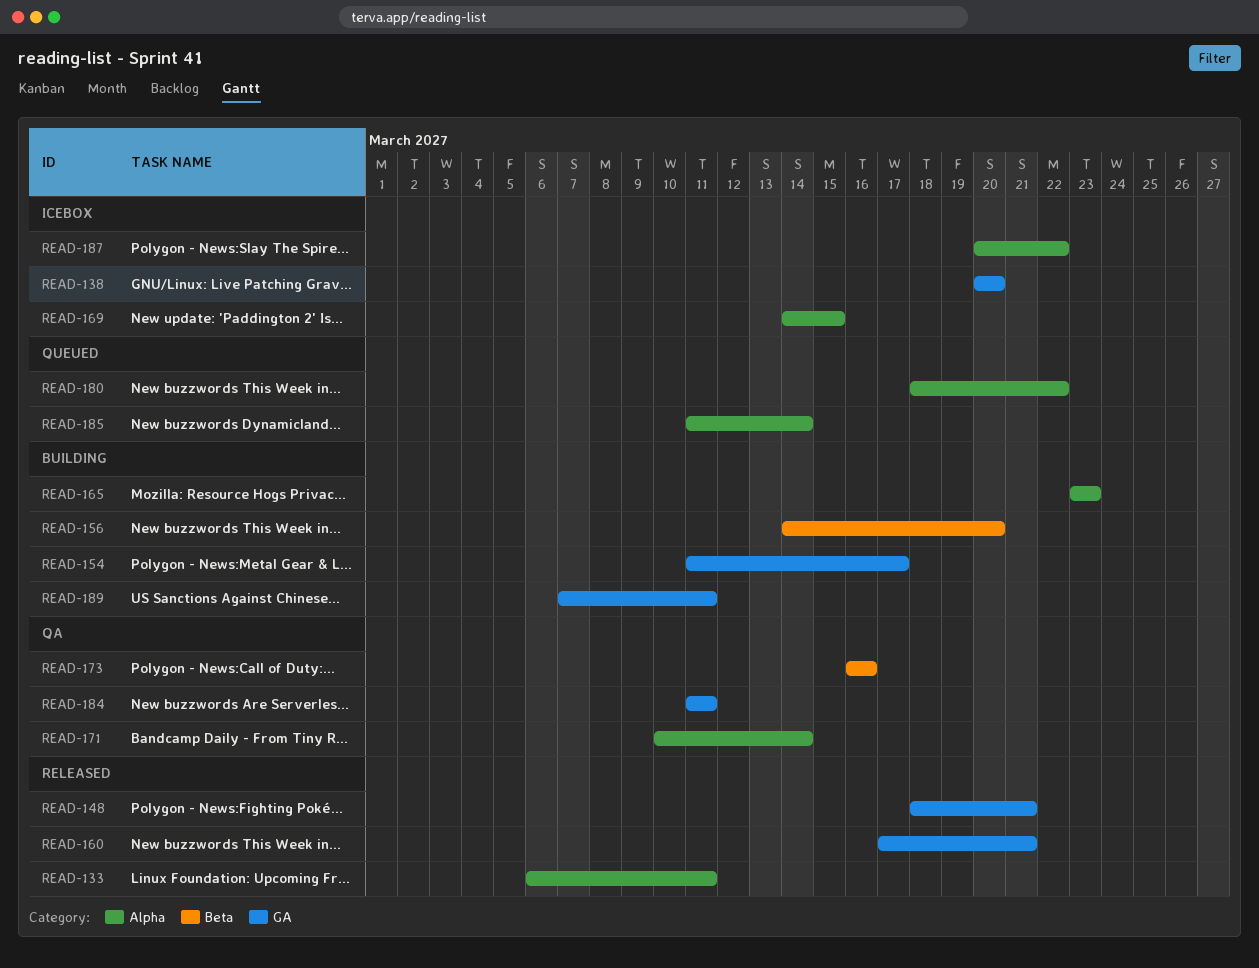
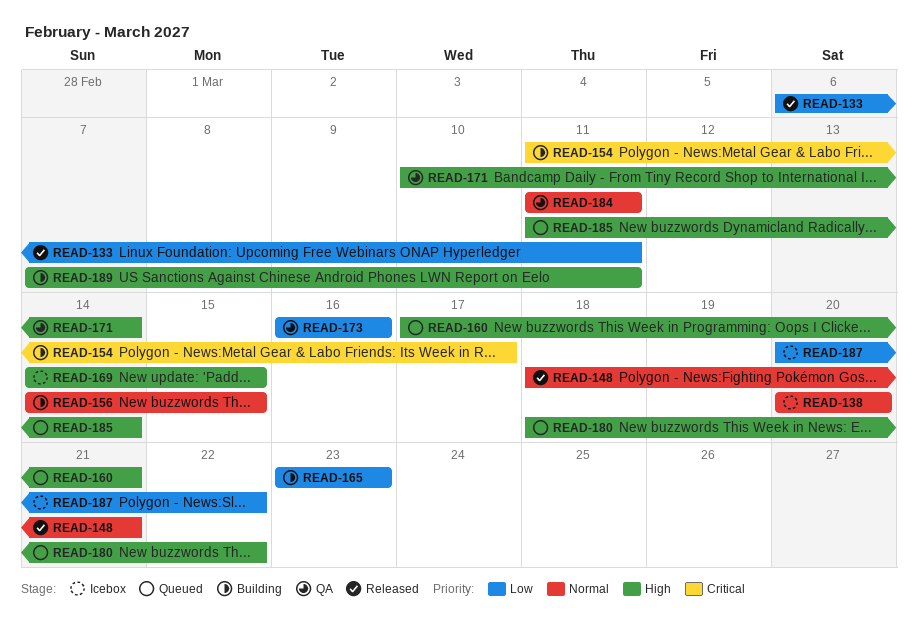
READ-156, due: Mar 20 -> Mar 15
READ-160, status: Released -> Queued

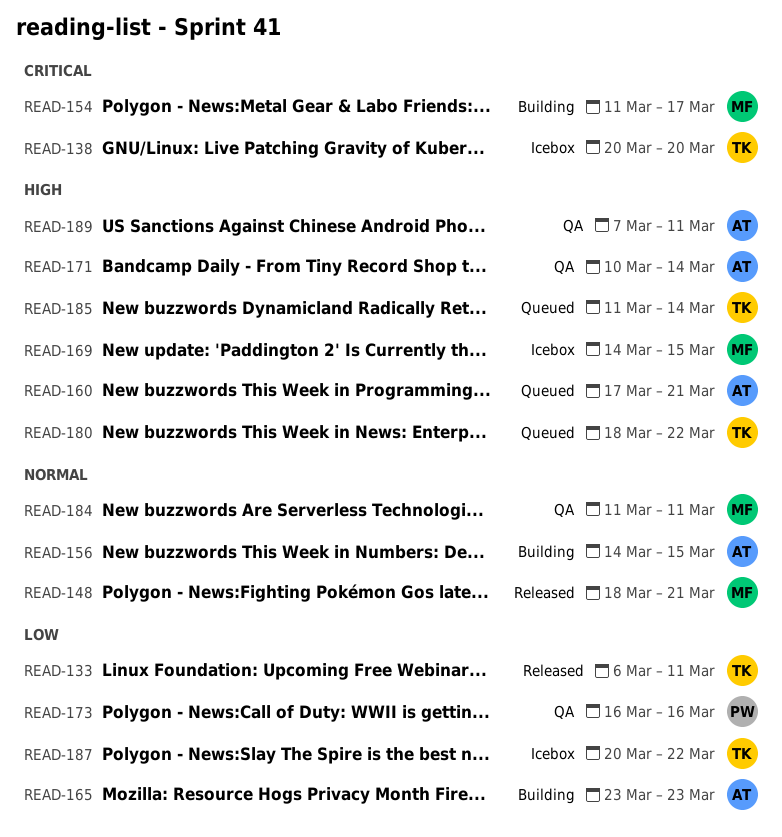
READ-138, priority: Normal -> Critical
READ-189, status: Building -> QA

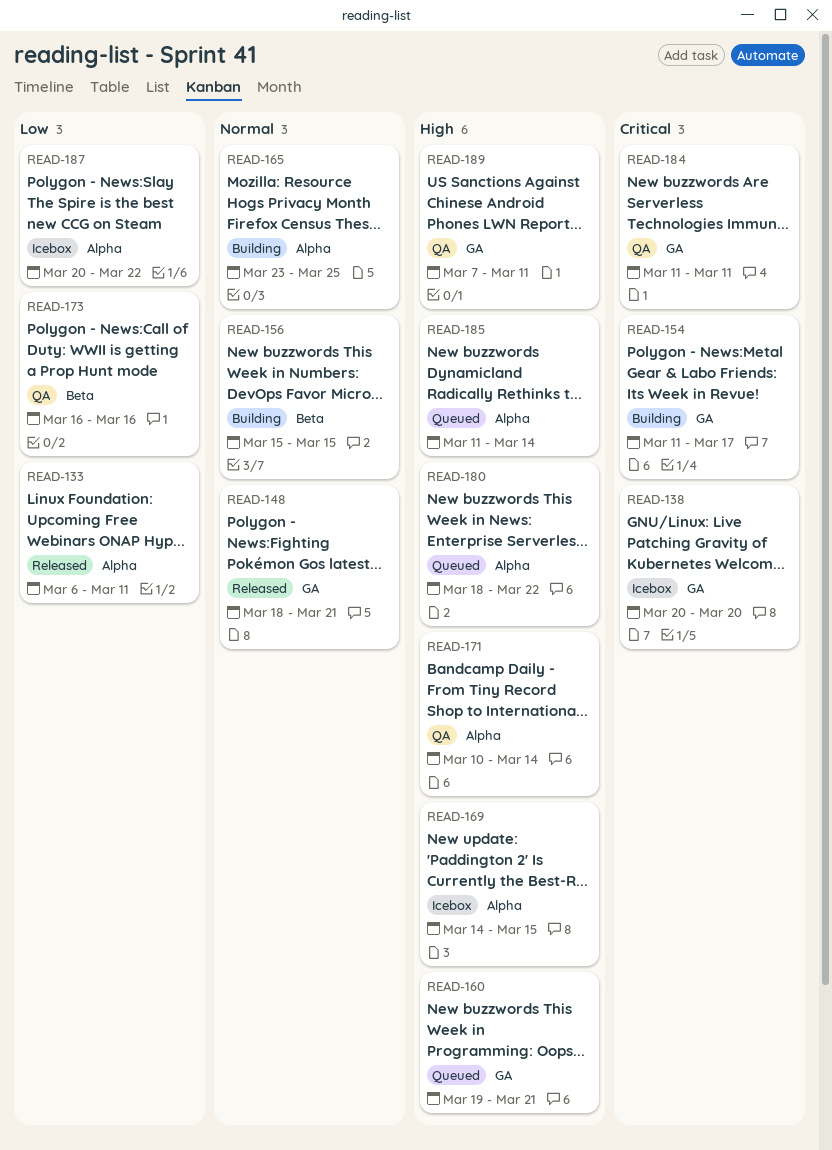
READ-156, start: Mar 14 -> Mar 15
READ-160, start: Mar 17 -> Mar 19
READ-165, priority: Low -> Normal
READ-165, due: Mar 23 -> Mar 25
READ-184, priority: Normal -> Critical

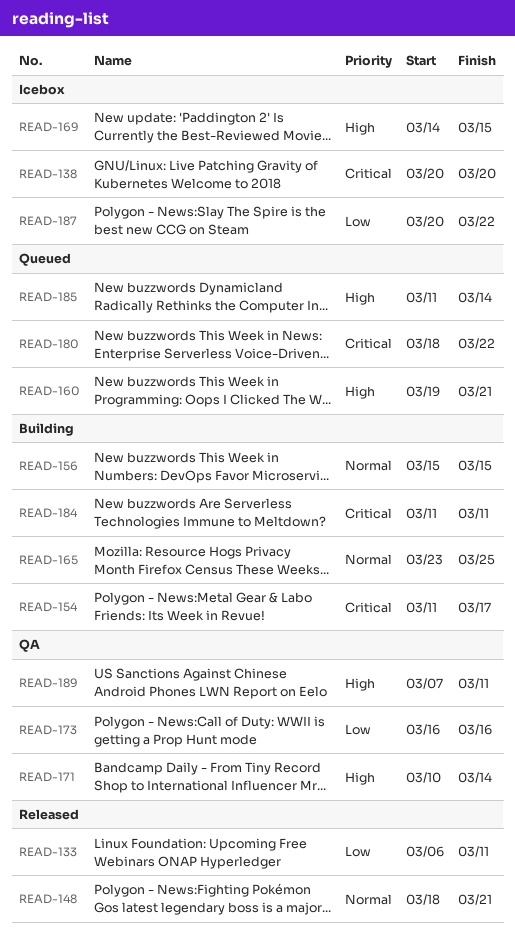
READ-180, priority: High -> Critical
READ-184, status: QA -> Building

